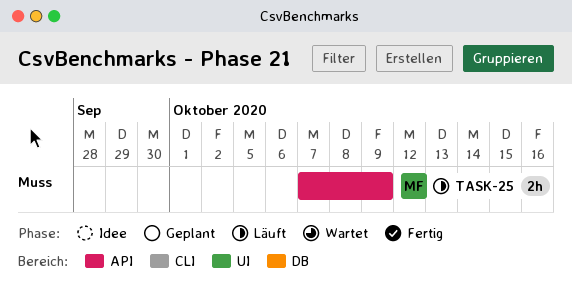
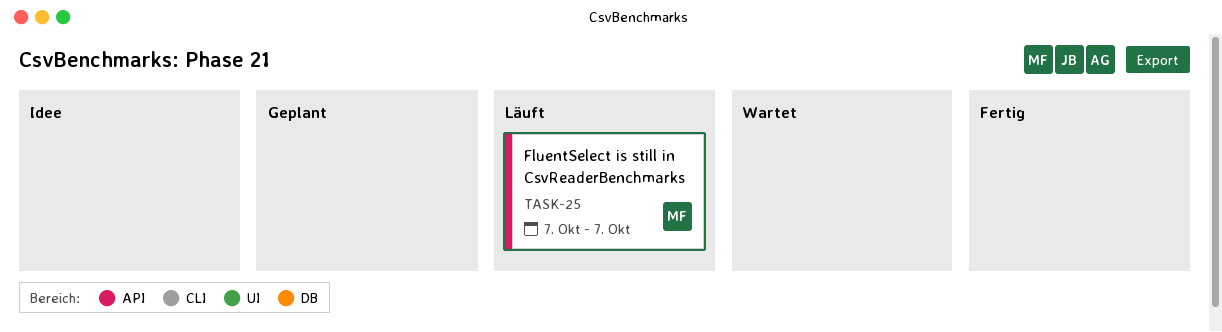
TASK-25, due: Oct 9 -> Oct 7

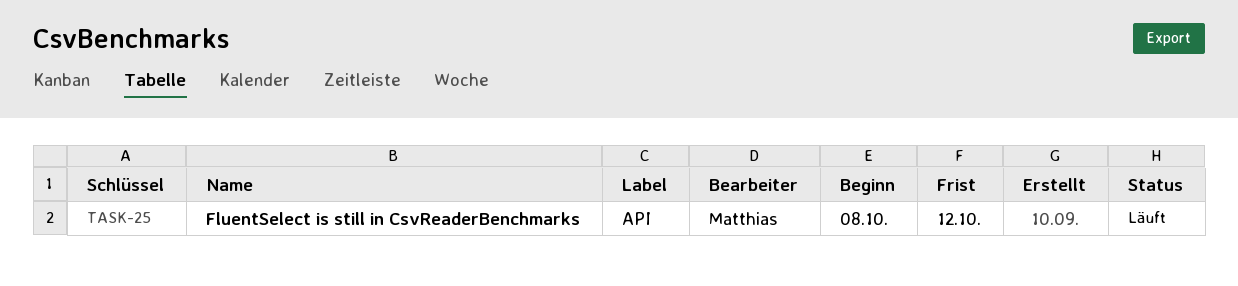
TASK-25, start: Oct 7 -> Oct 8
TASK-25, due: Oct 7 -> Oct 12

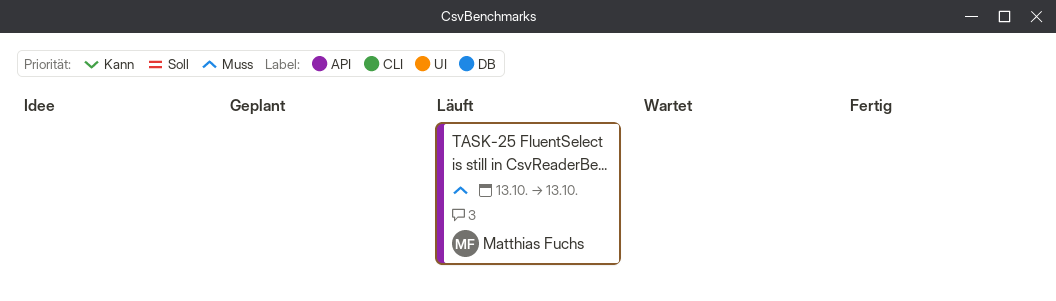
TASK-25, start: Oct 8 -> Oct 13
TASK-25, due: Oct 12 -> Oct 13

